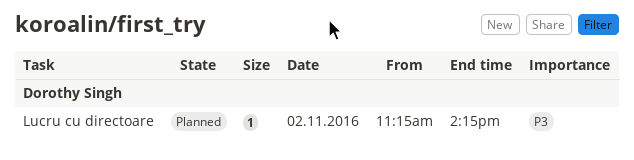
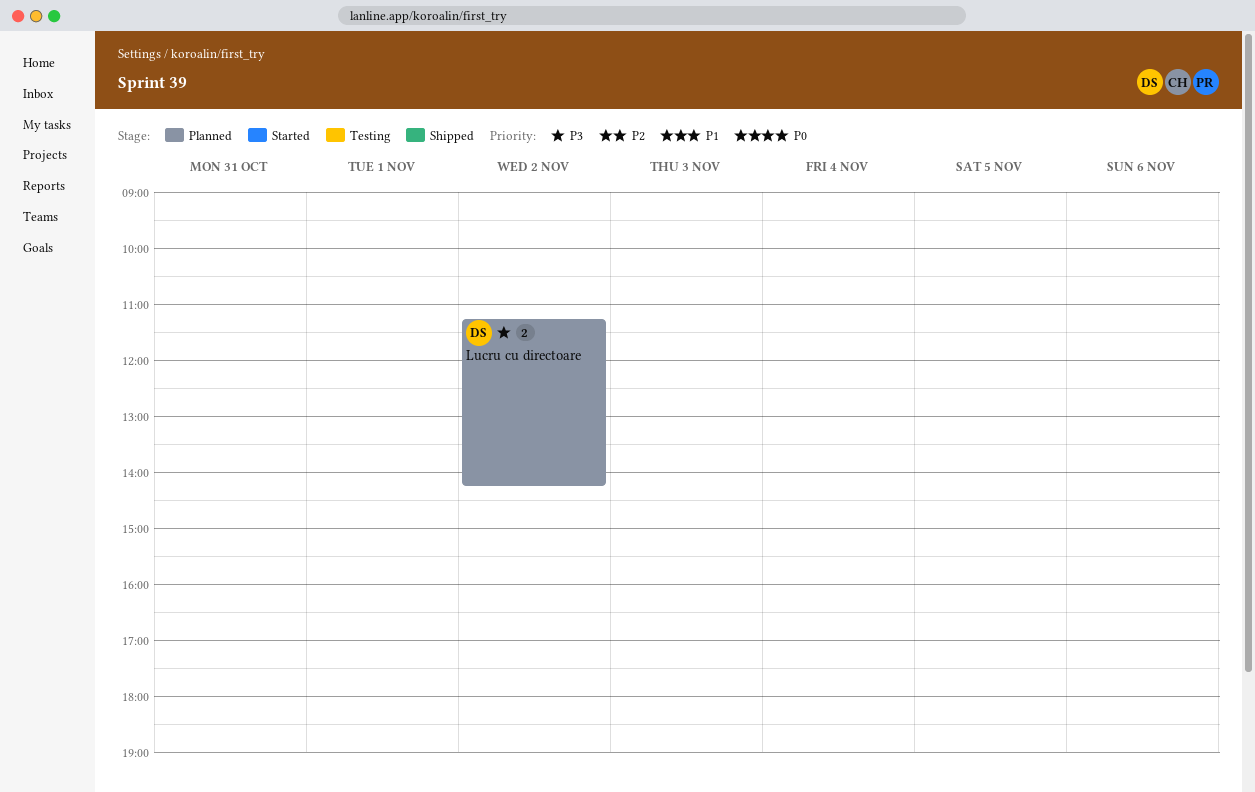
Lucru cu directoare, estimate: 1 -> 2

